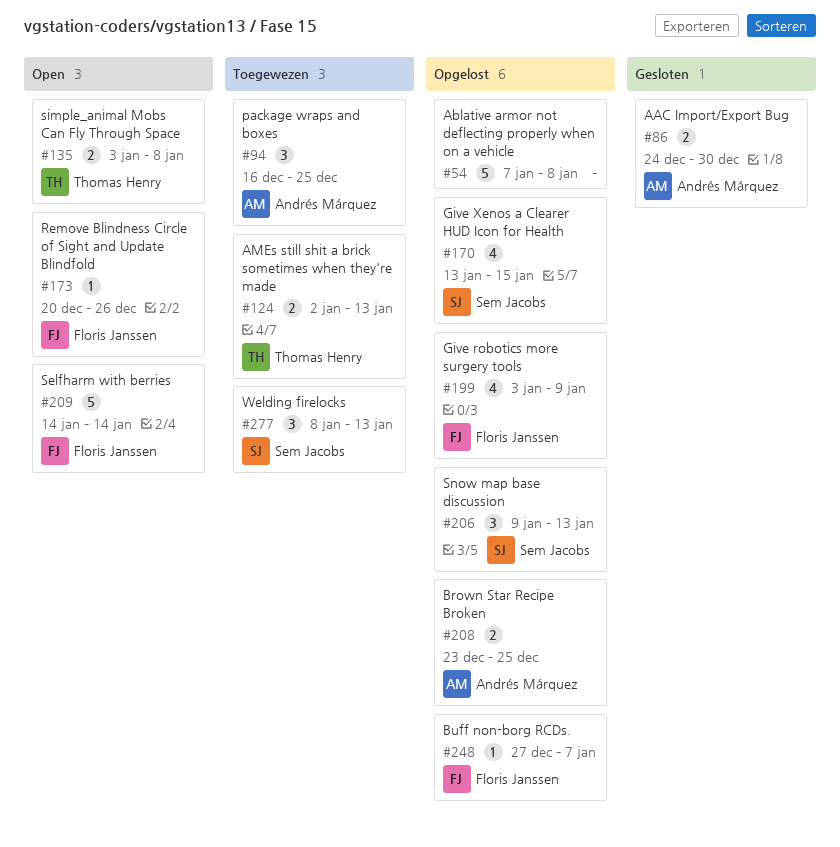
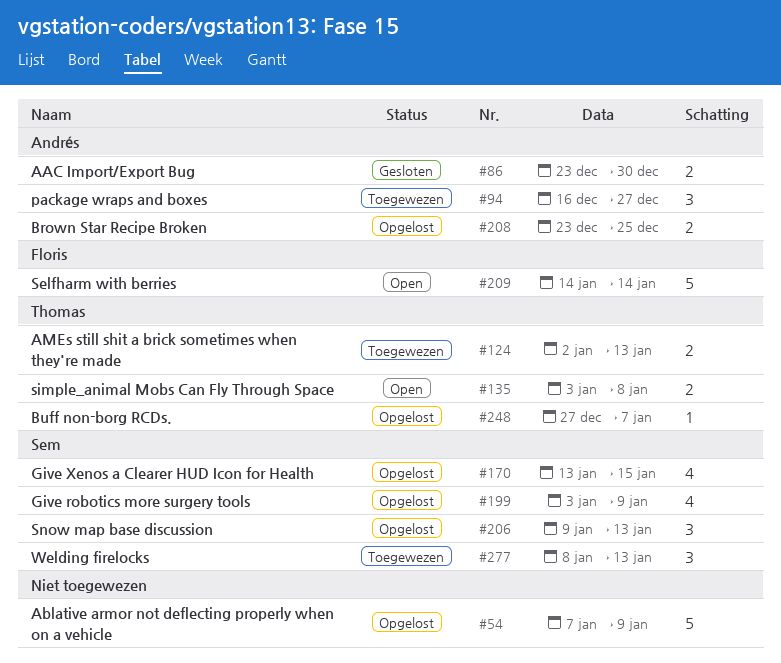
#54, due: Jan 8 -> Jan 9
#86, start: Dec 24 -> Dec 23
#94, due: Dec 25 -> Dec 27
#173: present -> none
#199, owner: Floris Janssen -> Sem Jacobs
#248, owner: Floris Janssen -> Thomas Henry

